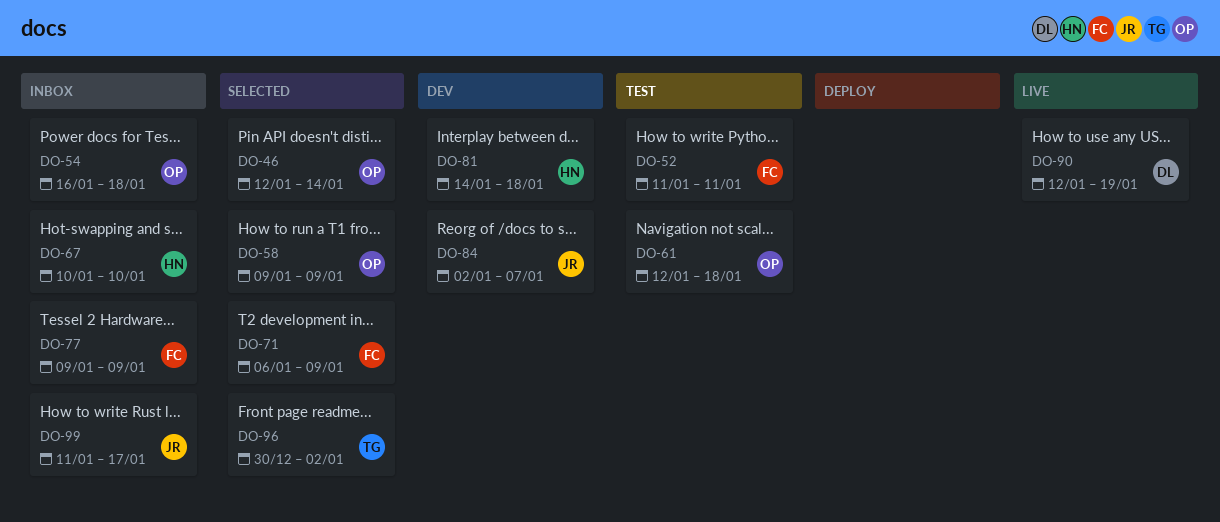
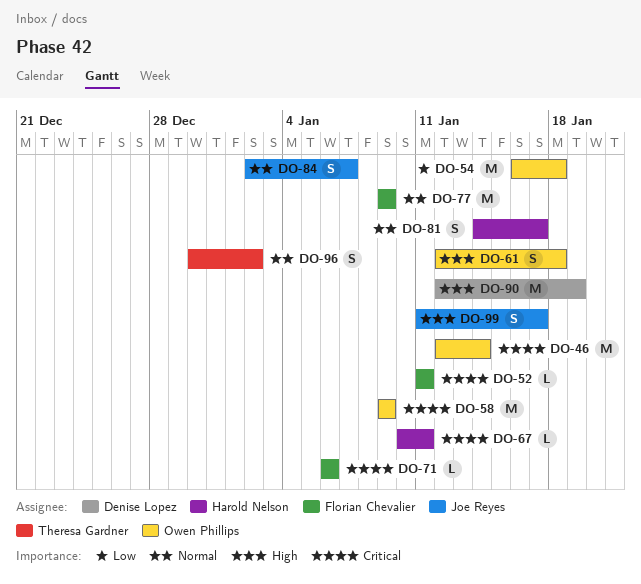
DO-67, due: Jan 10 -> Jan 11
DO-71, due: Jan 9 -> Jan 6
DO-81, due: Jan 18 -> Jan 17

